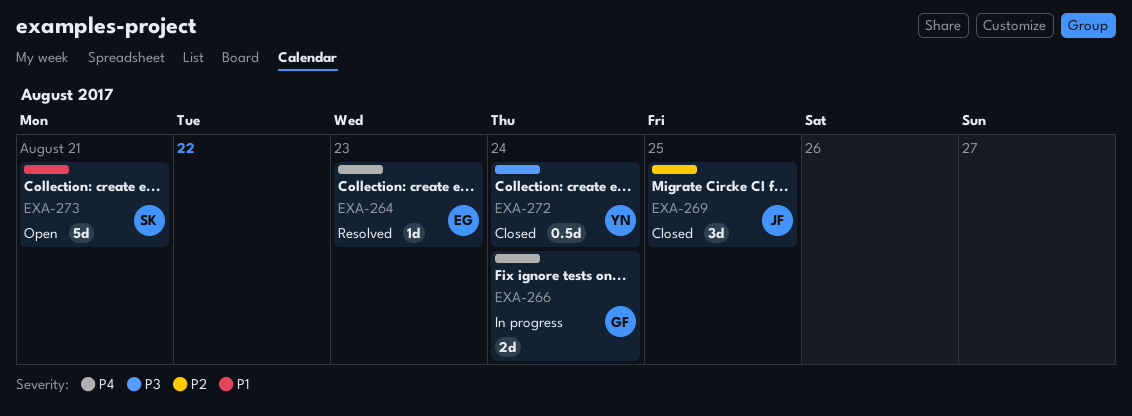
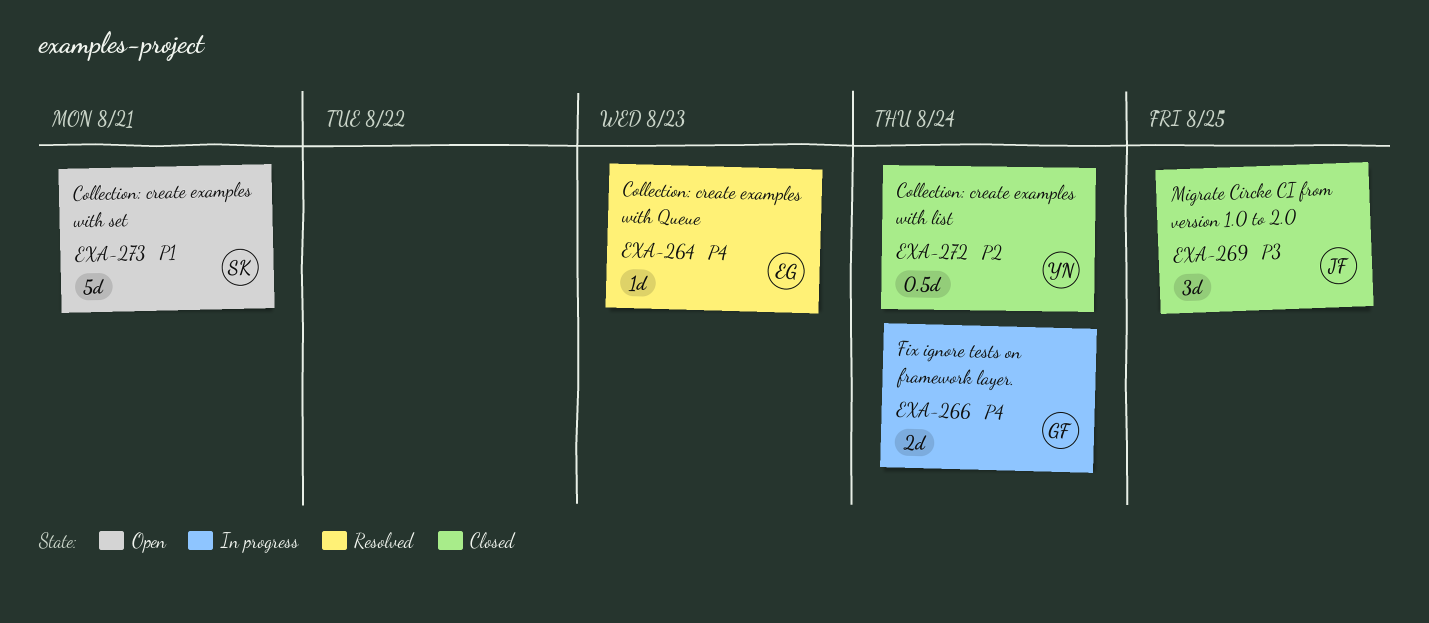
EXA-269, priority: P2 -> P3
EXA-272, priority: P3 -> P2

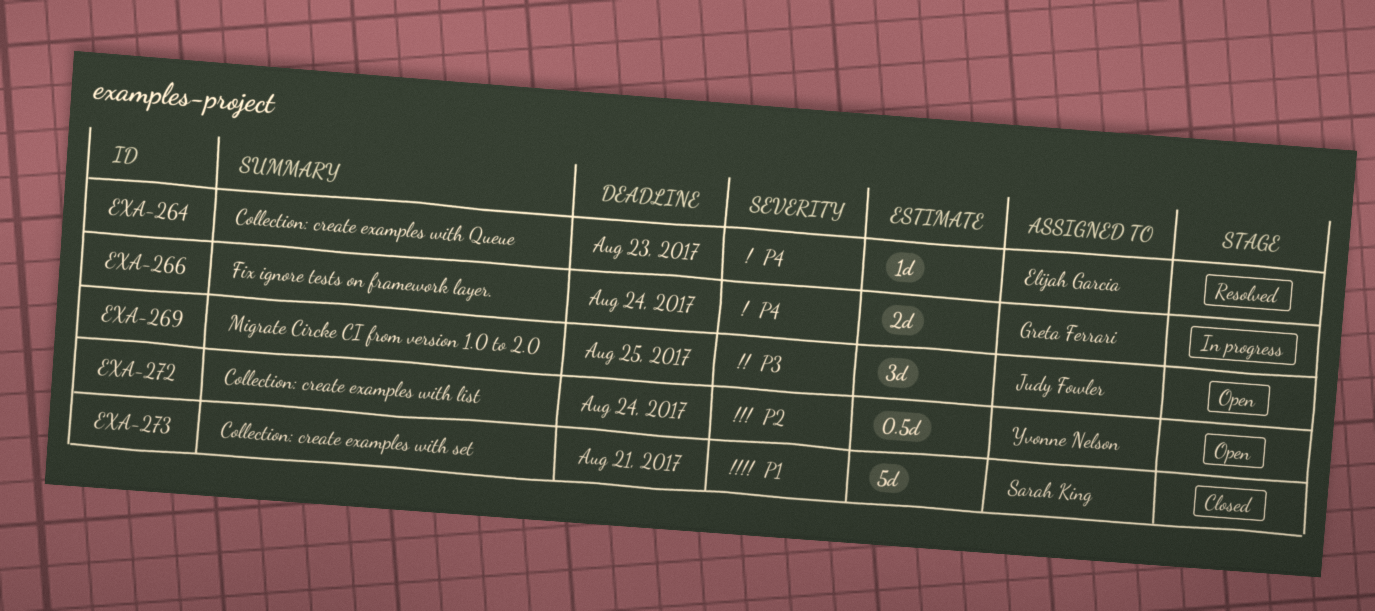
EXA-269, status: Closed -> Open
EXA-272, status: Closed -> Open
EXA-273, status: Open -> Closed

